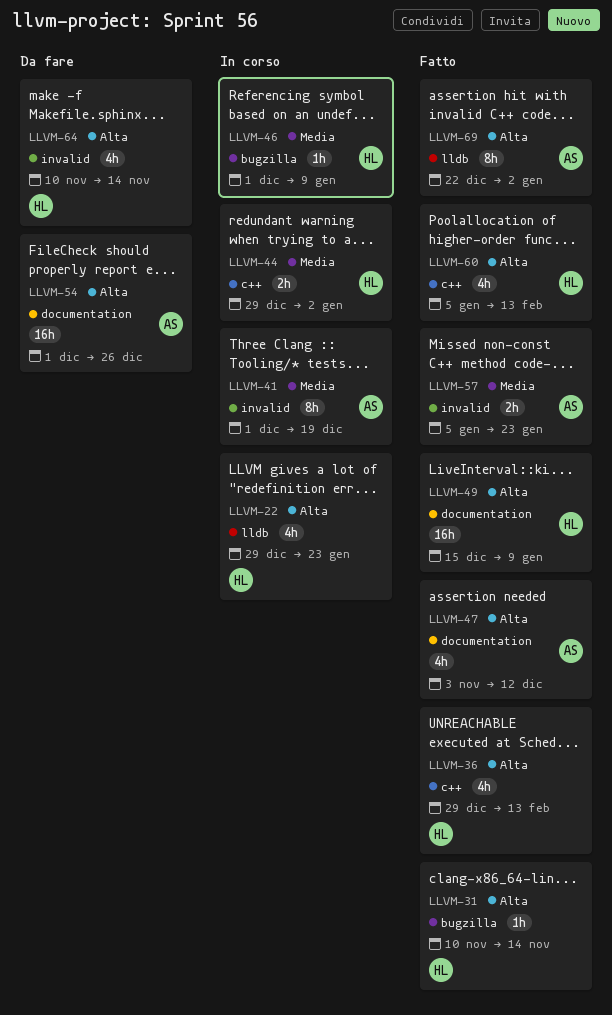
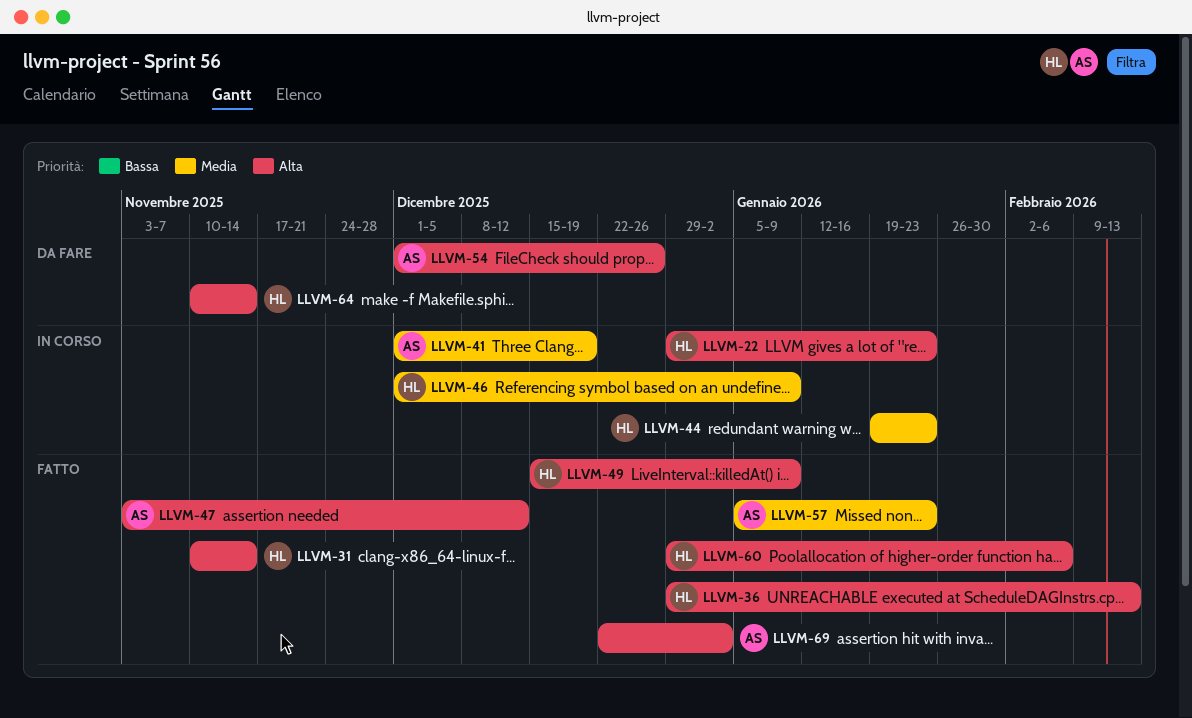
LLVM-44, start: Dec 29 -> Jan 19
LLVM-44, due: Jan 2 -> Jan 23
LLVM-60, start: Jan 5 -> Dec 29
LLVM-60, due: Feb 13 -> Feb 6

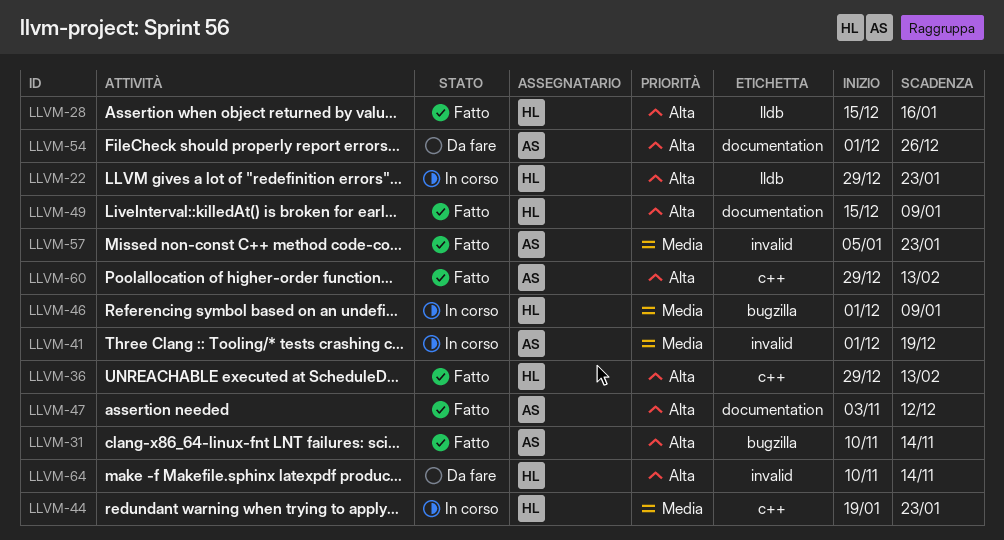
LLVM-28: none -> present
LLVM-31, owner: HL -> AS
LLVM-60, owner: HL -> AS
LLVM-60, due: Feb 6 -> Feb 13
LLVM-69: present -> none

